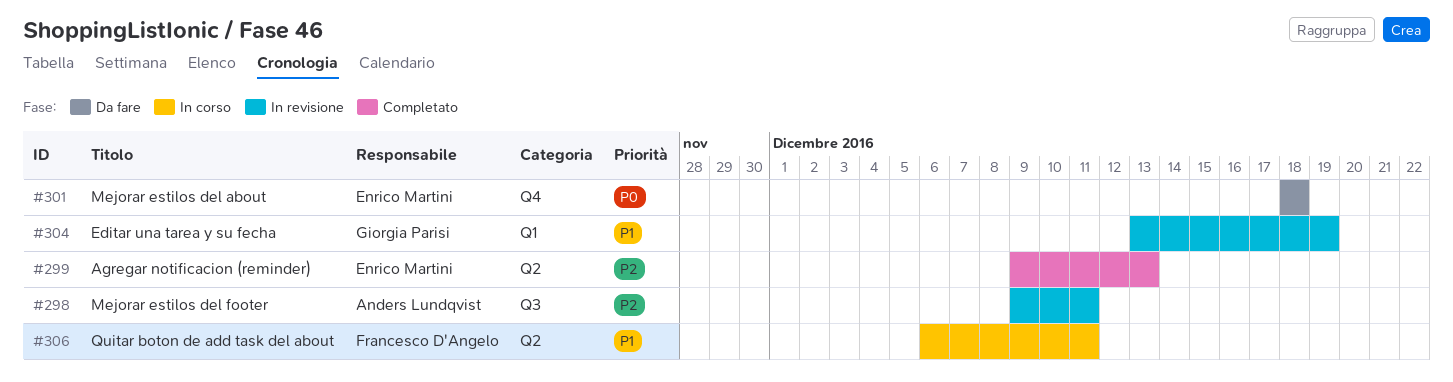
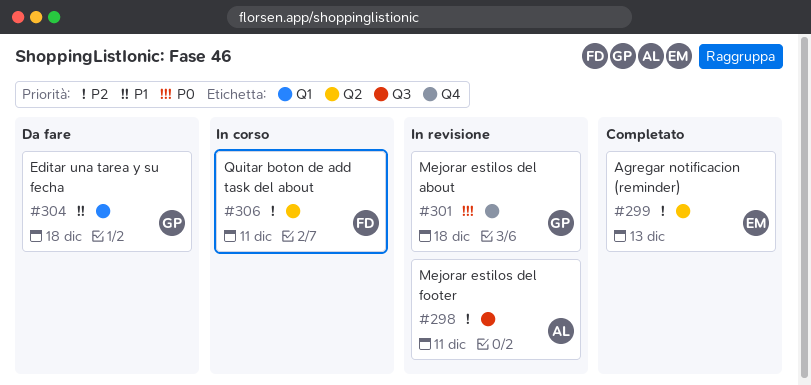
#301, status: Da fare -> In revisione
#301, owner: Enrico Martini -> Giorgia Parisi
#304, status: In revisione -> Da fare
#304, due: Dec 19 -> Dec 18
#306, priority: P1 -> P2

